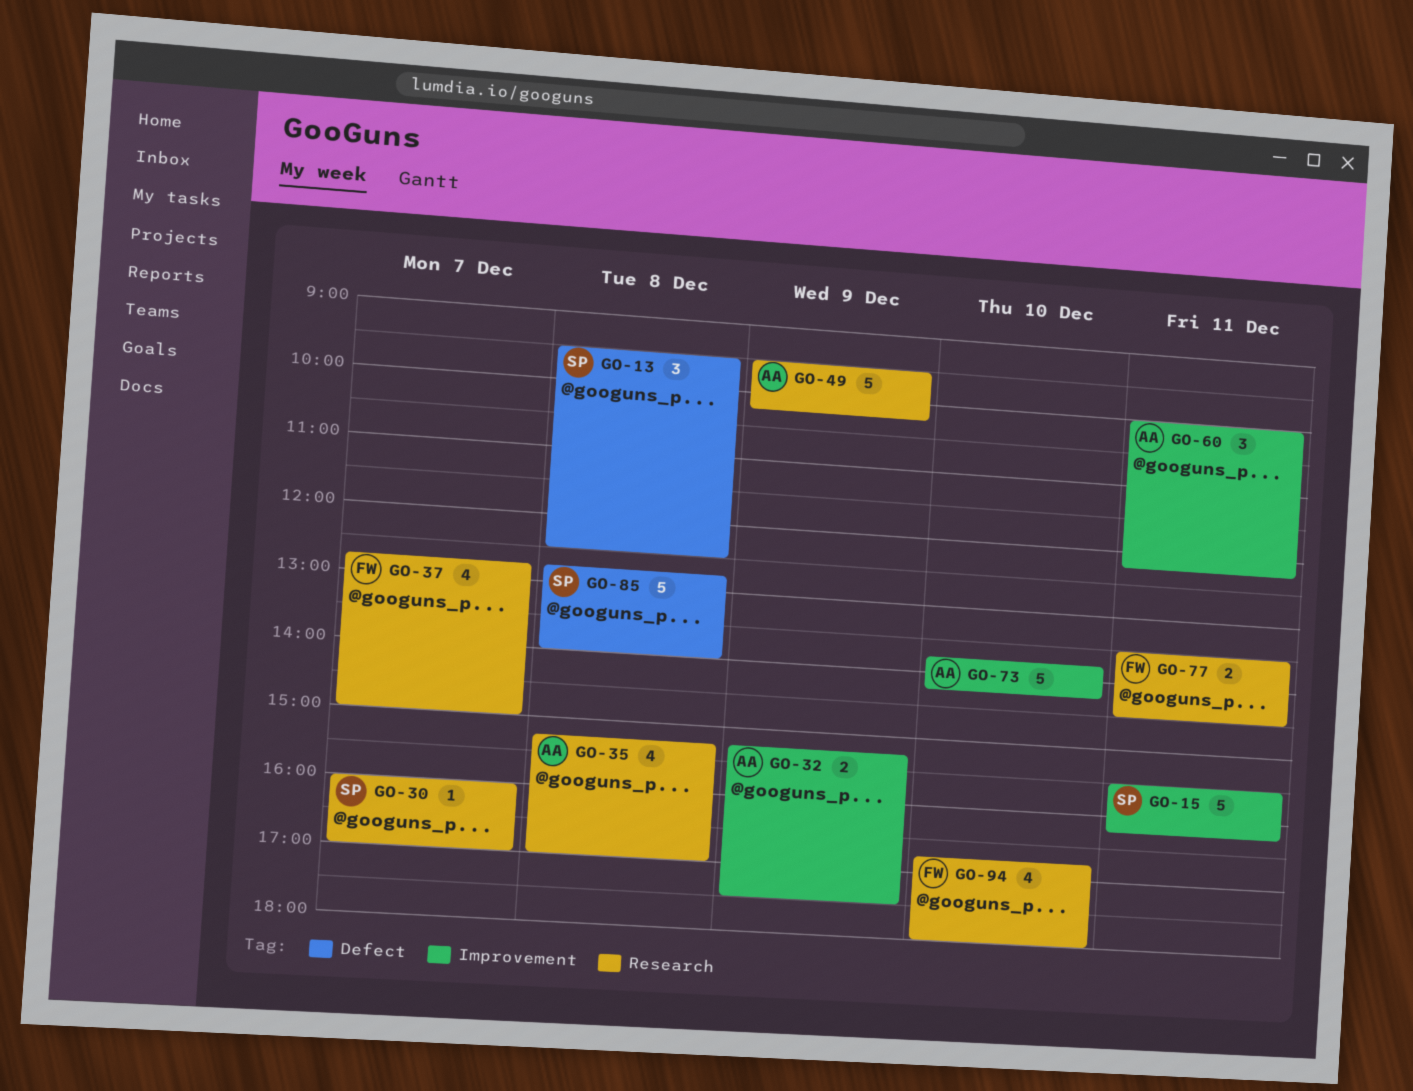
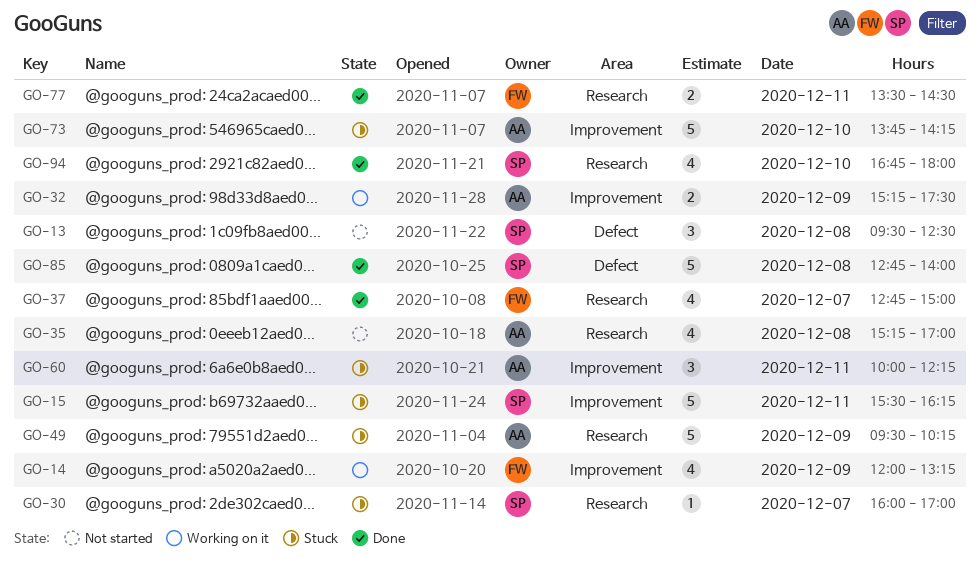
GO-14: none -> present
GO-94, owner: FW -> SP

